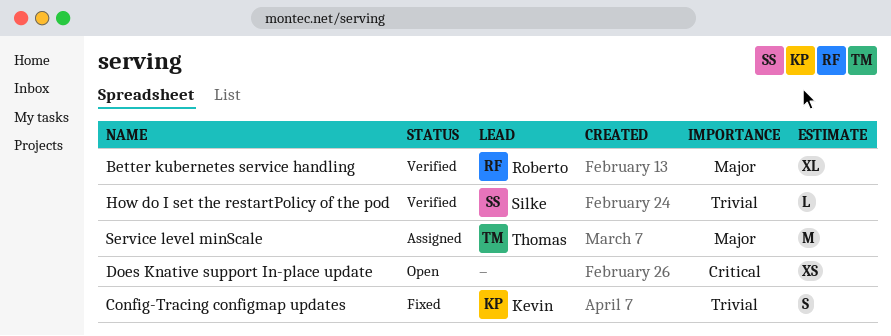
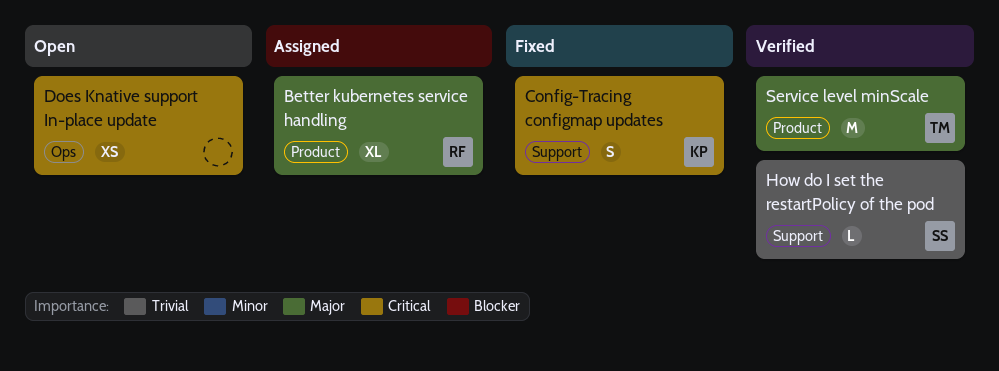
Better kubernetes service handling, status: Verified -> Assigned
Config-Tracing configmap updates, priority: Trivial -> Critical
Service level minScale, status: Assigned -> Verified

